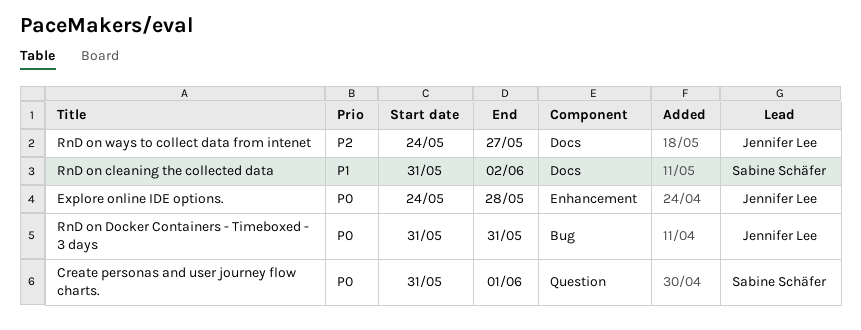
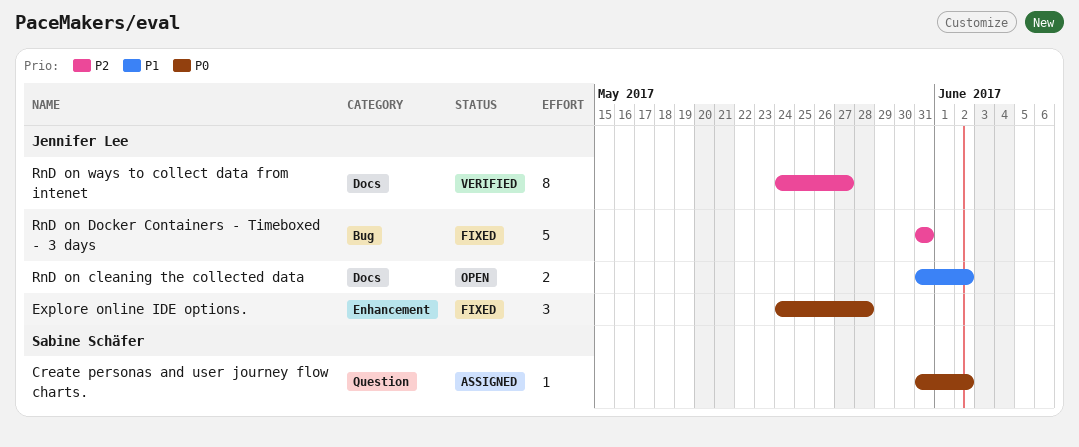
Create personas and user journey flow charts., due: Jun 1 -> Jun 2
RnD on cleaning the collected data, owner: Sabine Schäfer -> Jennifer Lee
RnD on Docker Containers - Timeboxed - 3 days, priority: P0 -> P2

